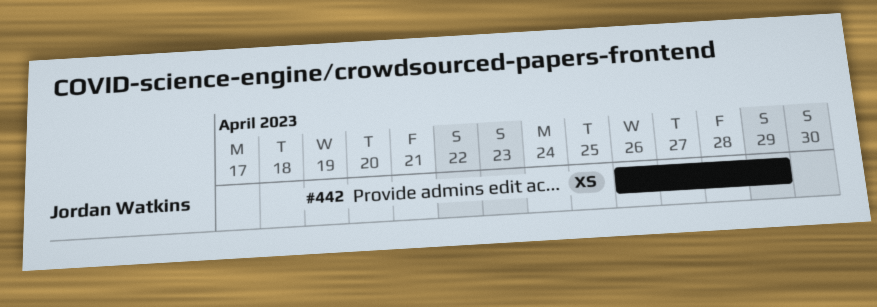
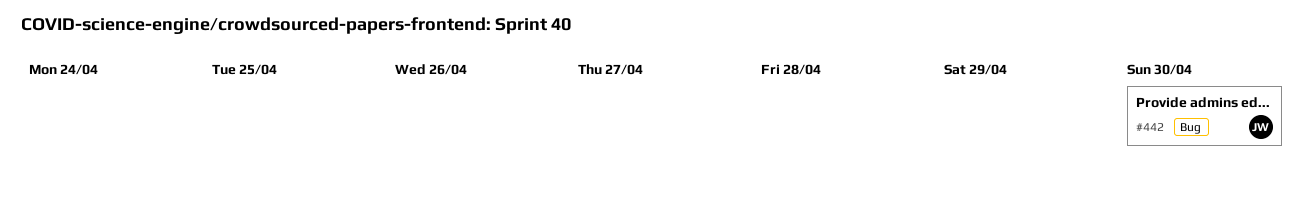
#442, due: Apr 29 -> Apr 30

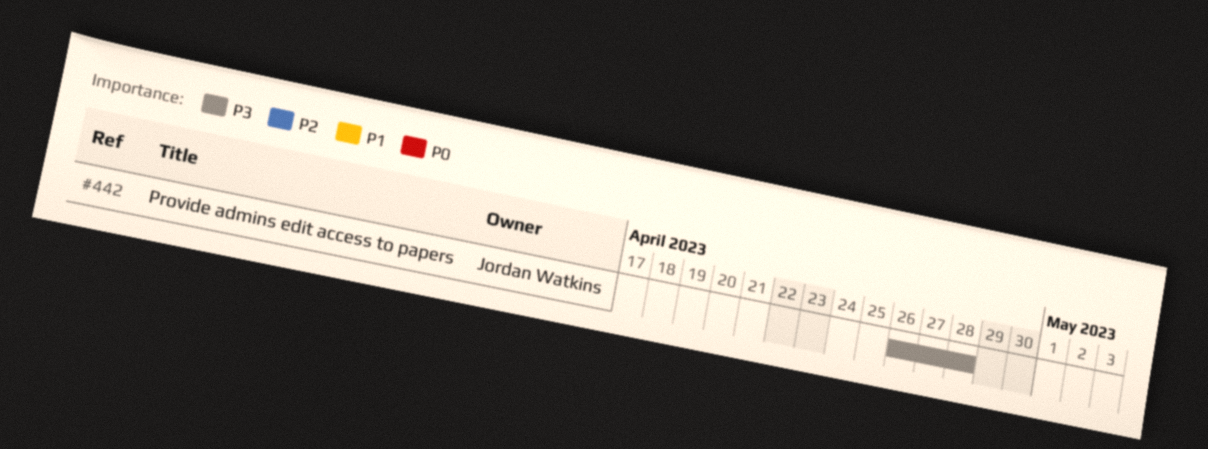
#442, due: Apr 30 -> Apr 28

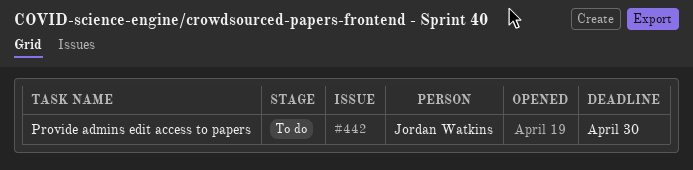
#442, due: Apr 28 -> Apr 30

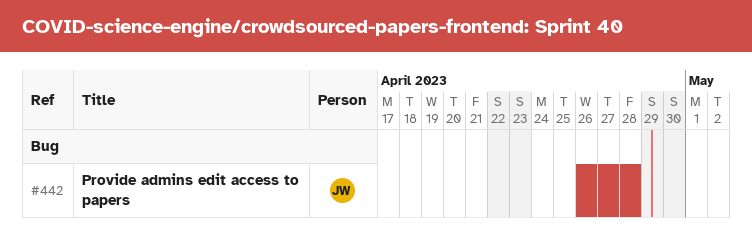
#442, due: Apr 30 -> Apr 28

